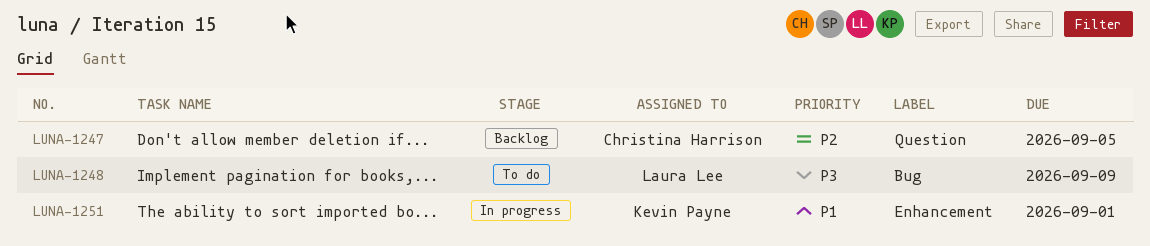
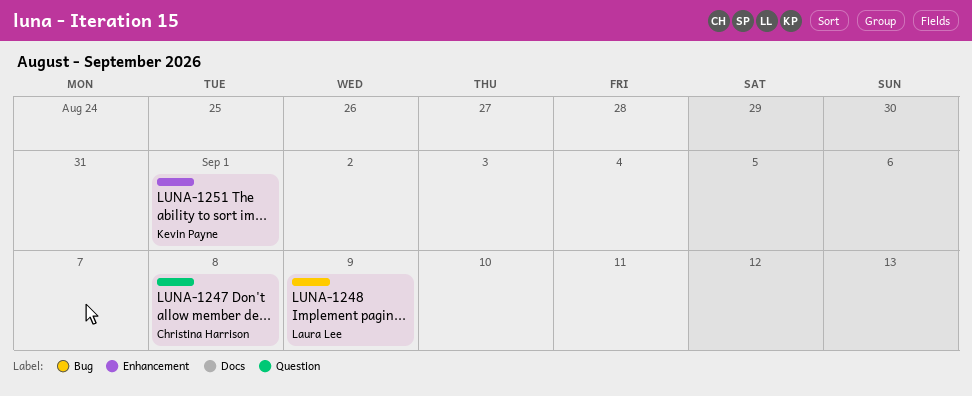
LUNA-1247, due: Sep 5 -> Sep 8

